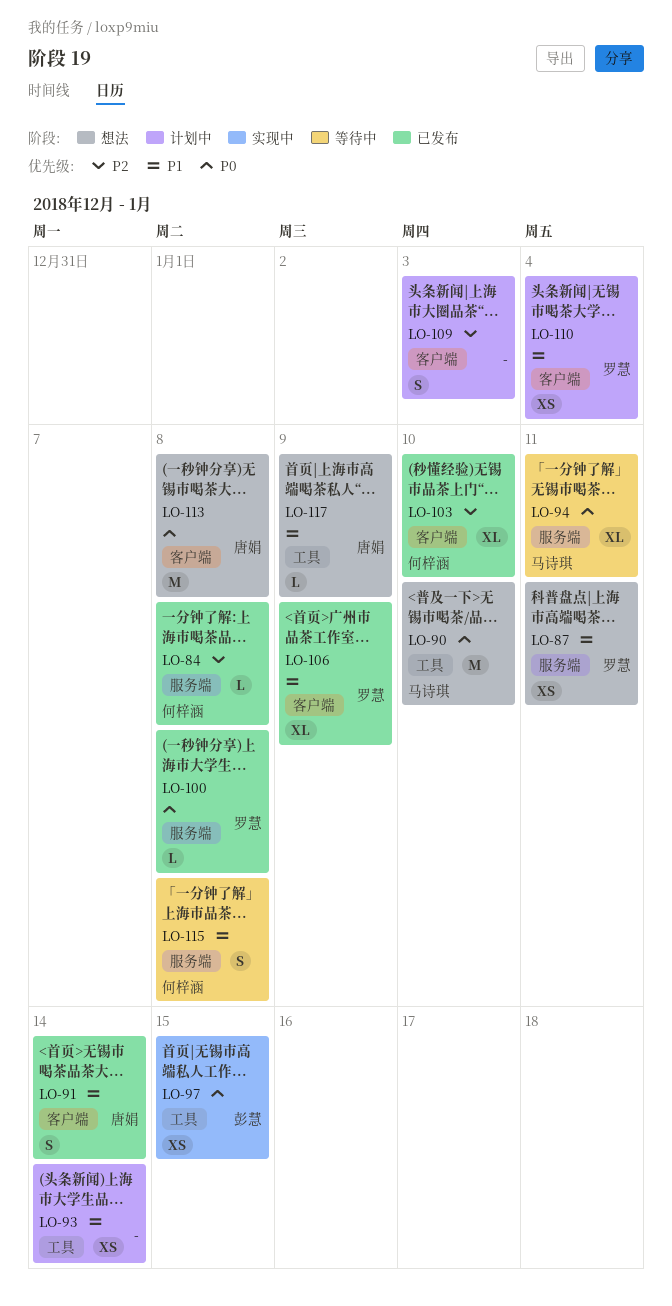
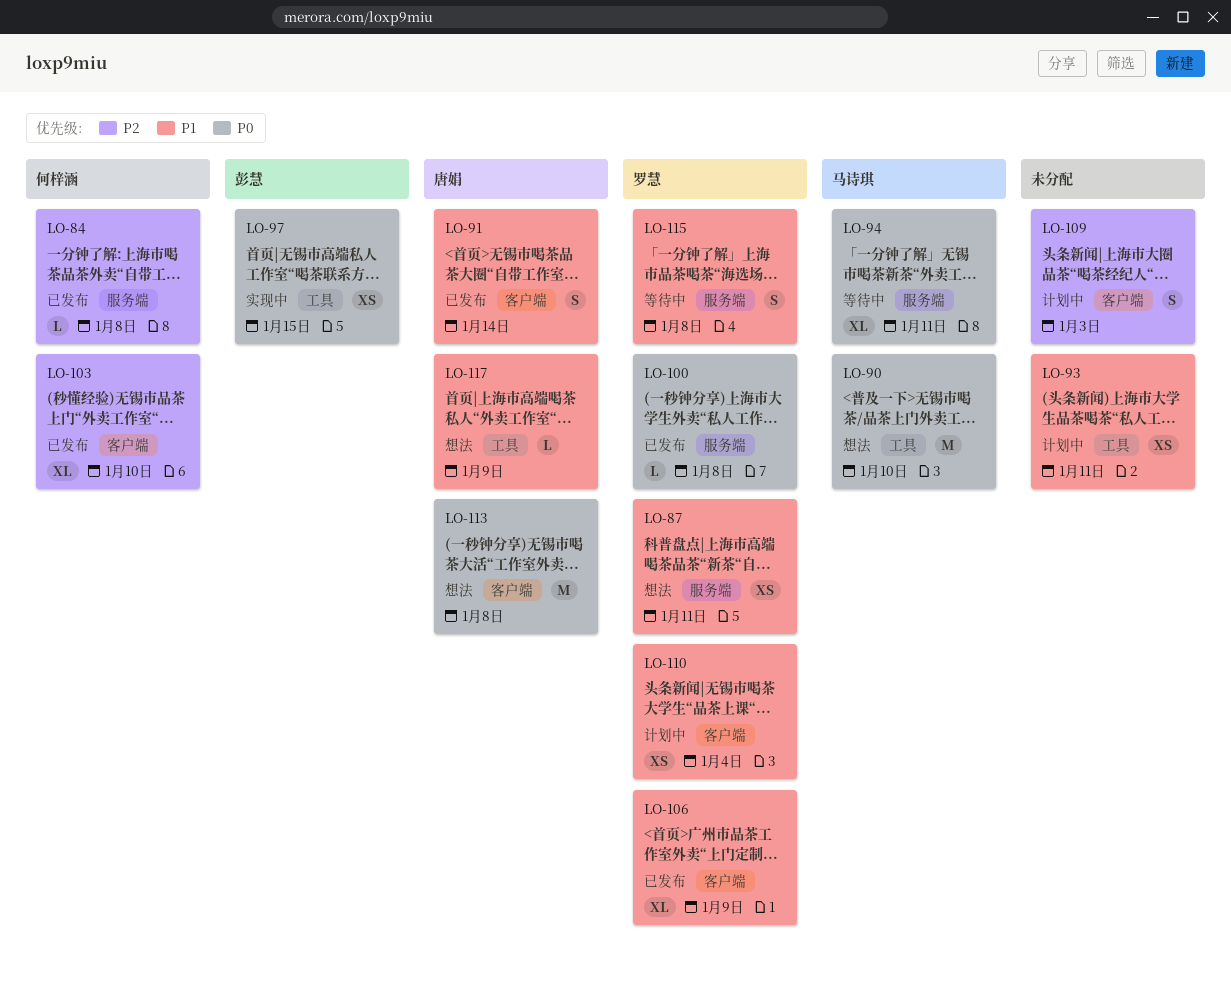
LO-93, due: Jan 14 -> Jan 11
LO-115, owner: 何梓涵 -> 罗慧

